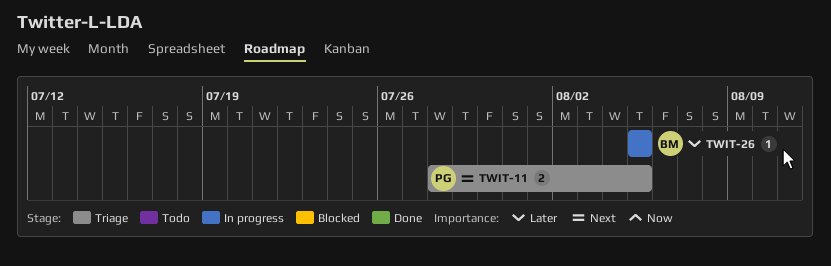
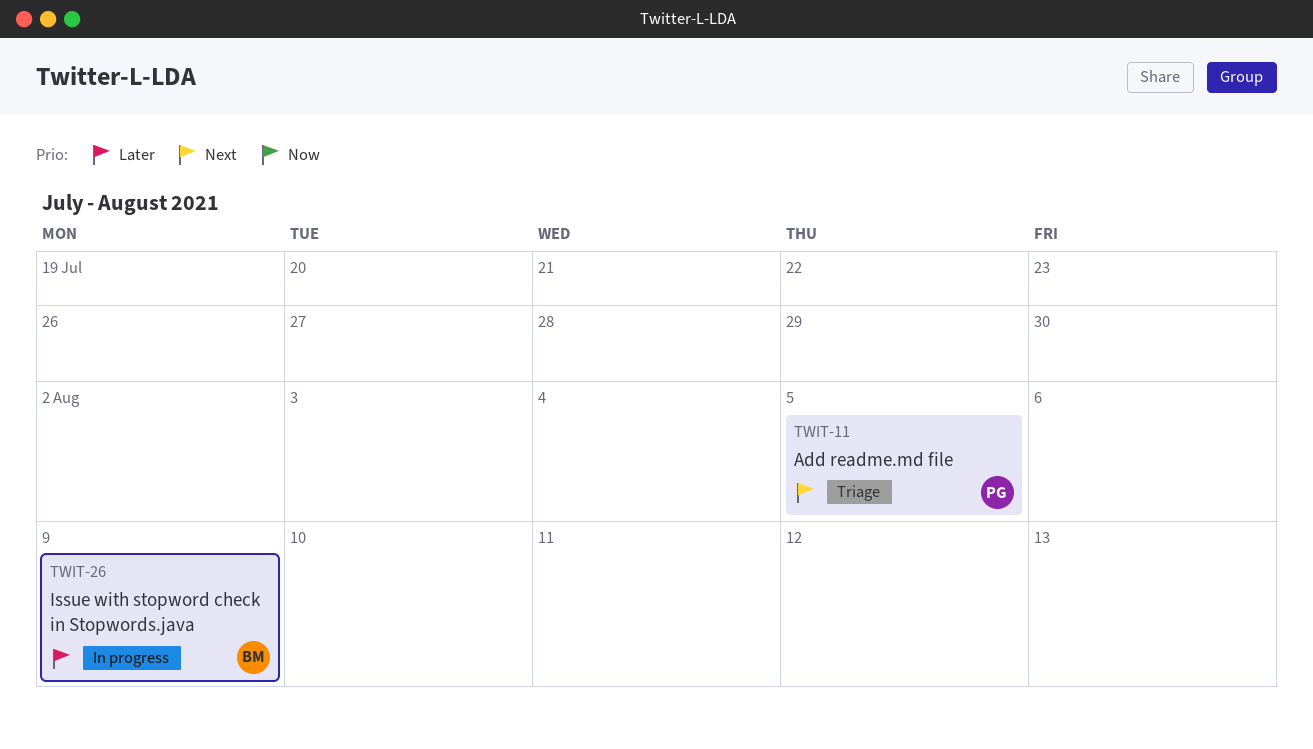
TWIT-26, due: Aug 5 -> Aug 9

